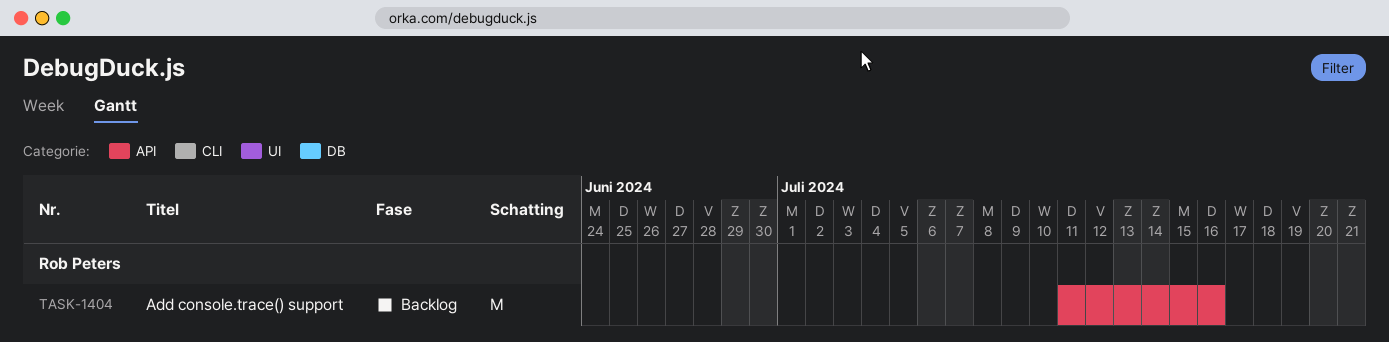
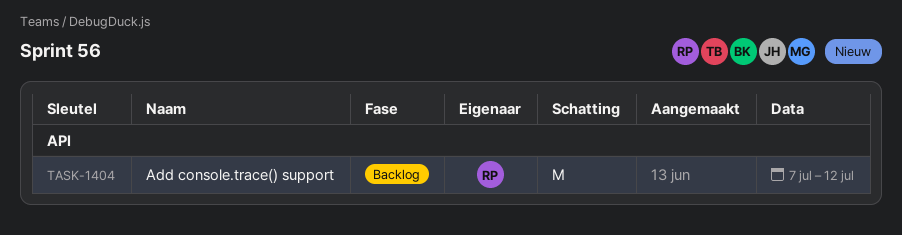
TASK-1404, start: Jul 11 -> Jul 7
TASK-1404, due: Jul 16 -> Jul 12

